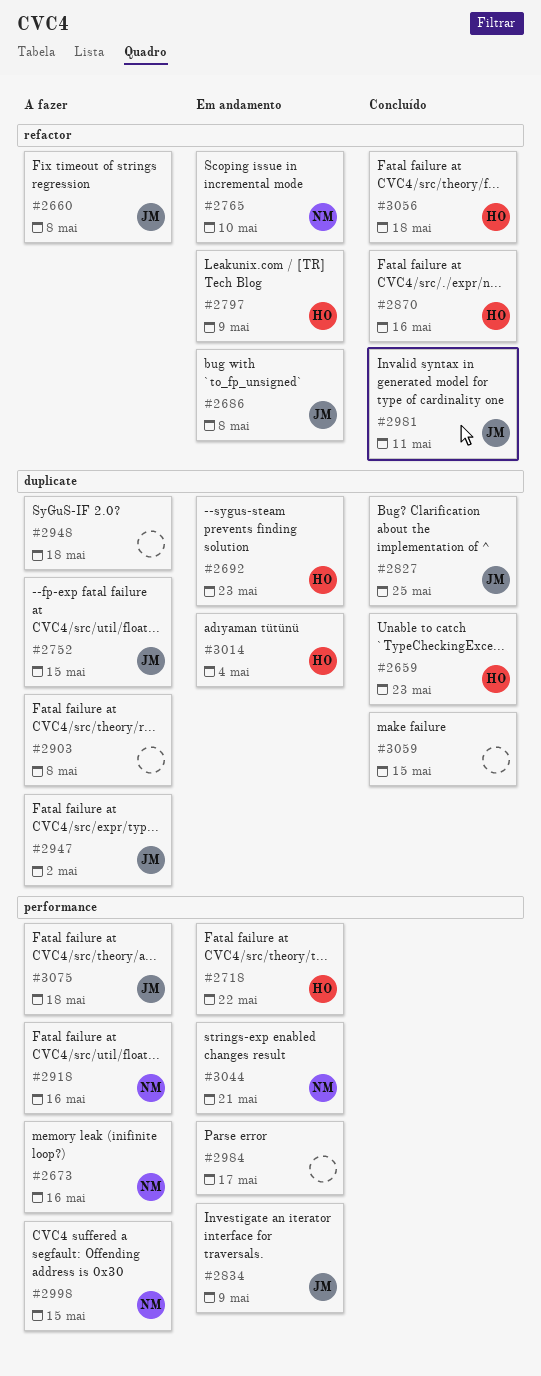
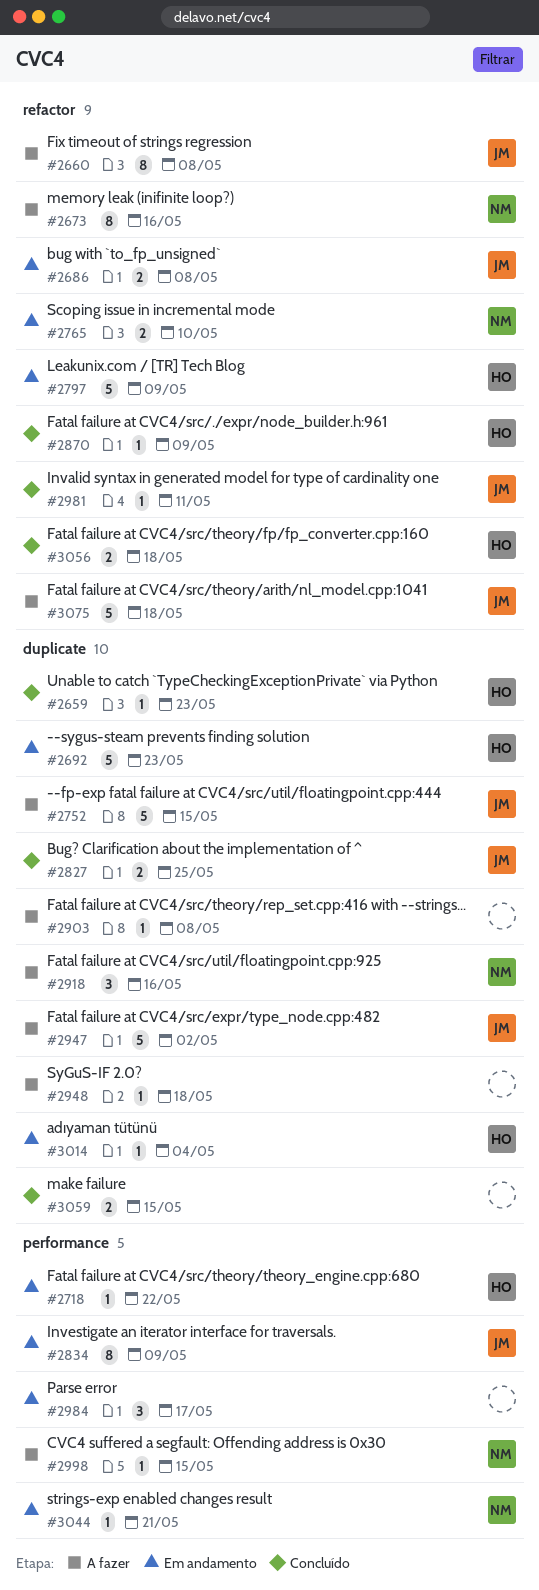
#2673, label: performance -> refactor
#2870, due: May 16 -> May 9
#2918, label: performance -> duplicate
#3075, label: performance -> refactor

